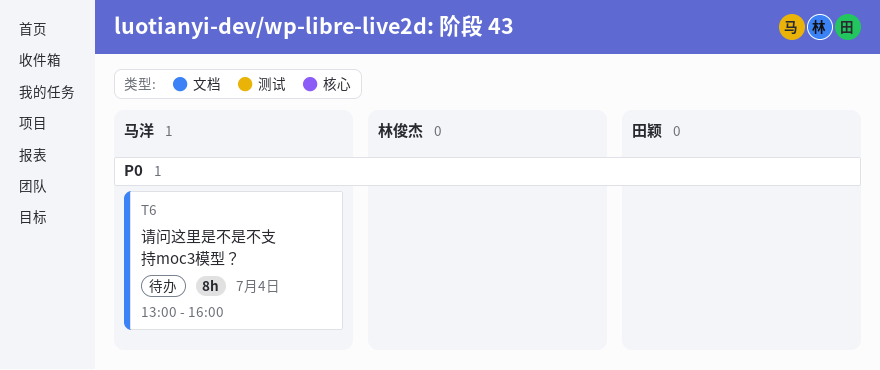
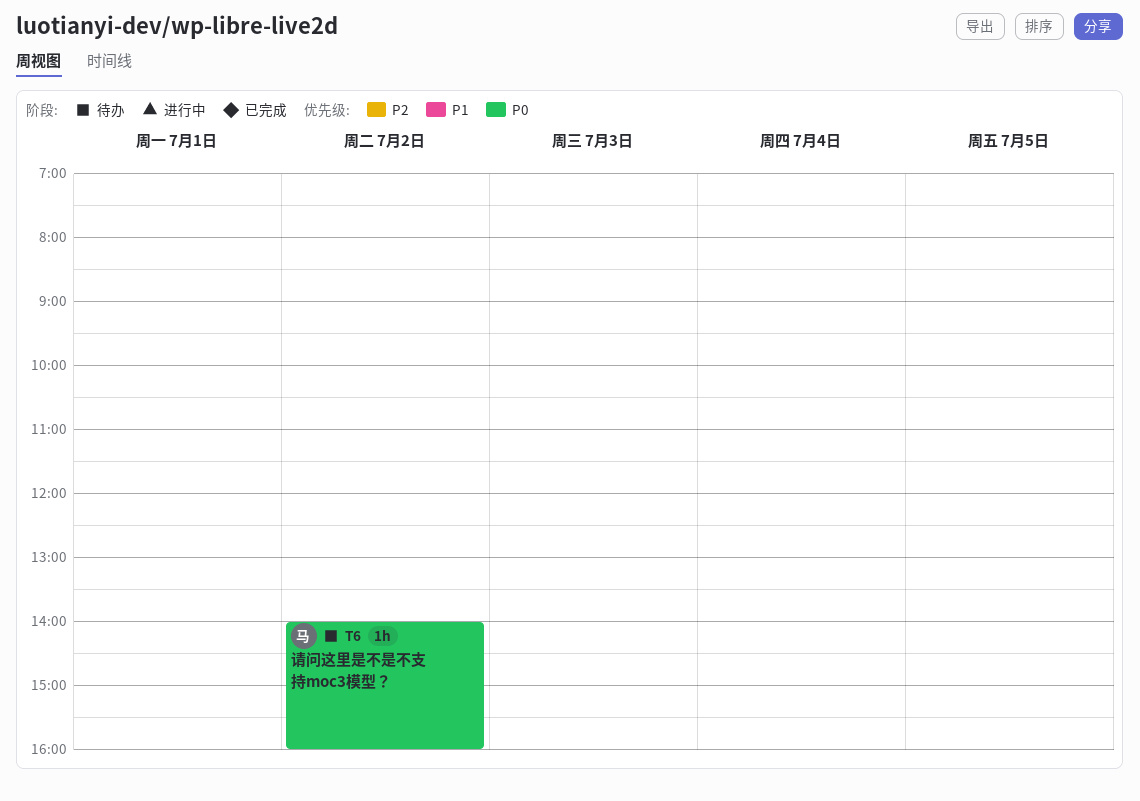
T6, estimate: 8h -> 1h
T6, day: Jul 4 -> Jul 2
T6, begins: 13:00 -> 14:00

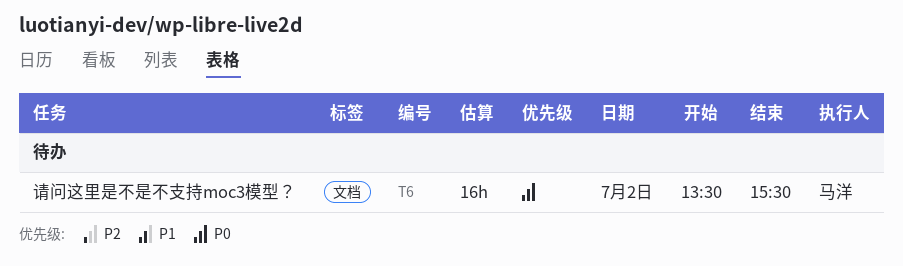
T6, estimate: 1h -> 16h
T6, begins: 14:00 -> 13:30
T6, ends: 16:00 -> 15:30

